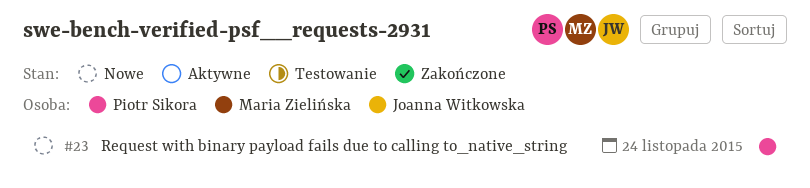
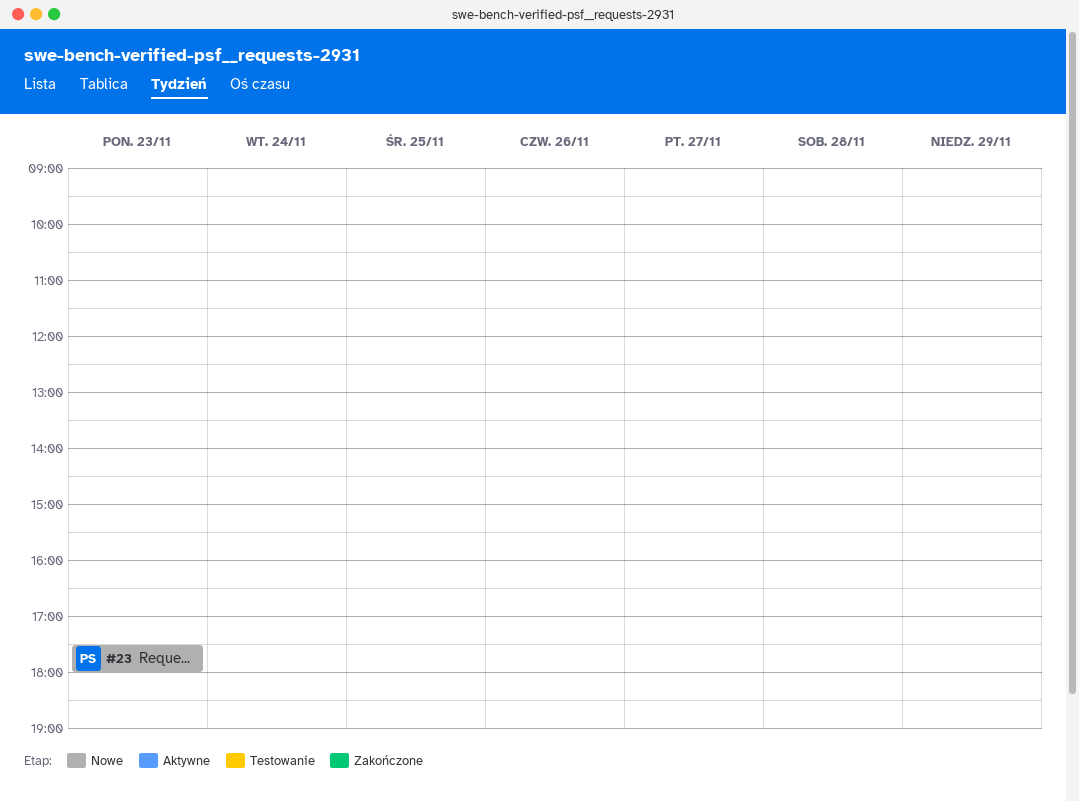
#23, day: Nov 24 -> Nov 23

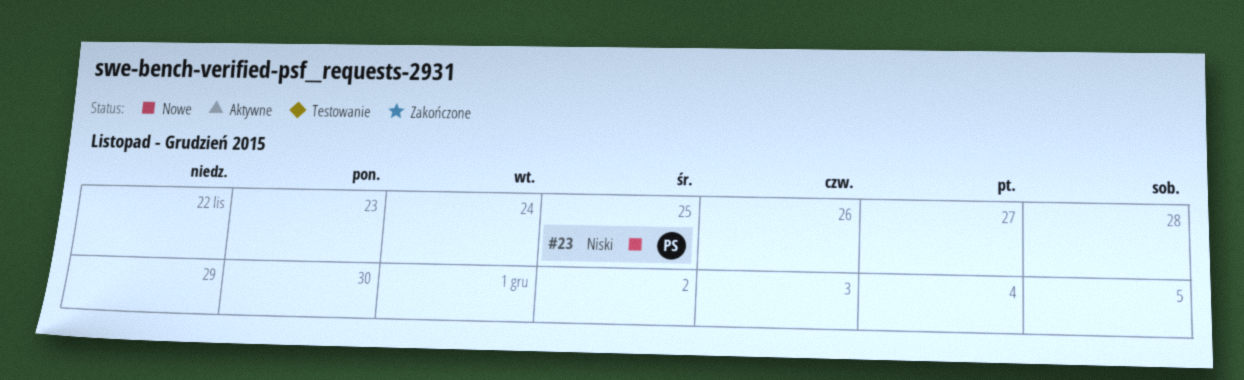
#23, day: Nov 23 -> Nov 25

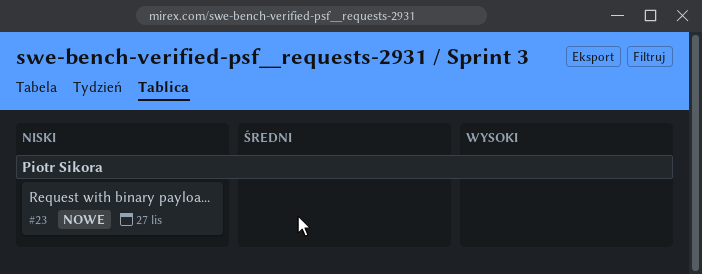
#23, day: Nov 25 -> Nov 27

